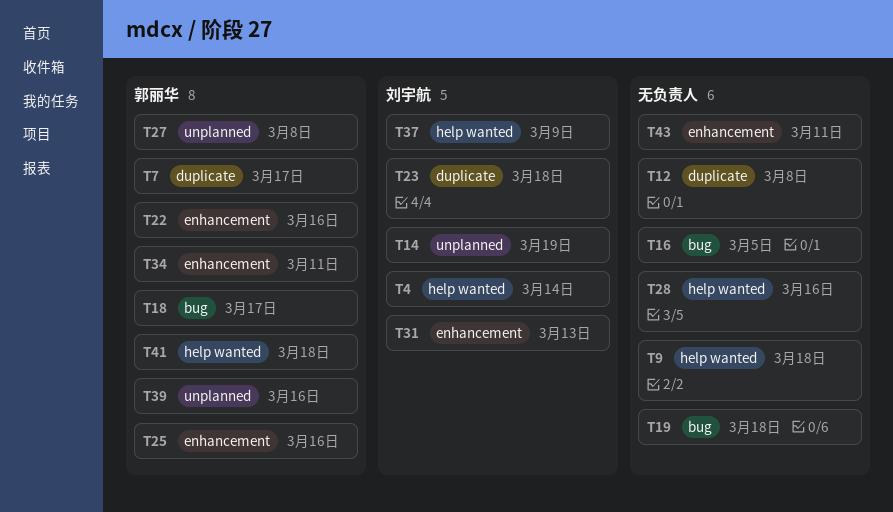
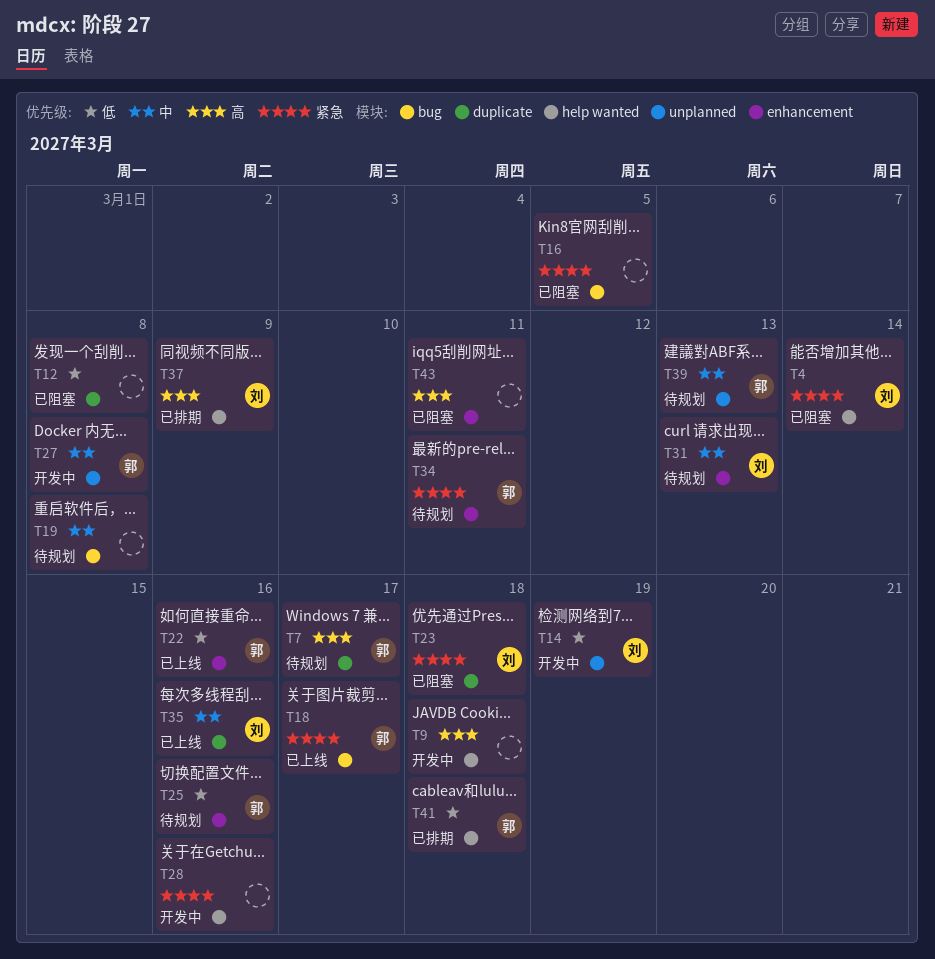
T19, due: Mar 18 -> Mar 8
T35: none -> present
T39, due: Mar 16 -> Mar 13

